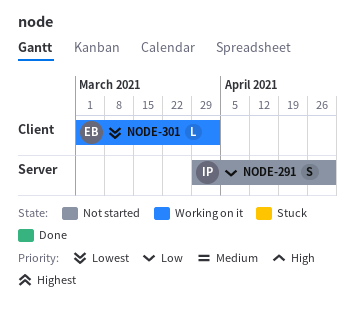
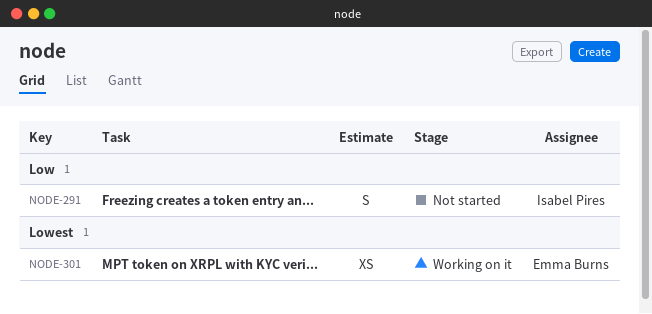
NODE-301, estimate: L -> XS

